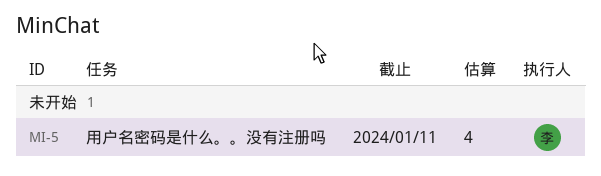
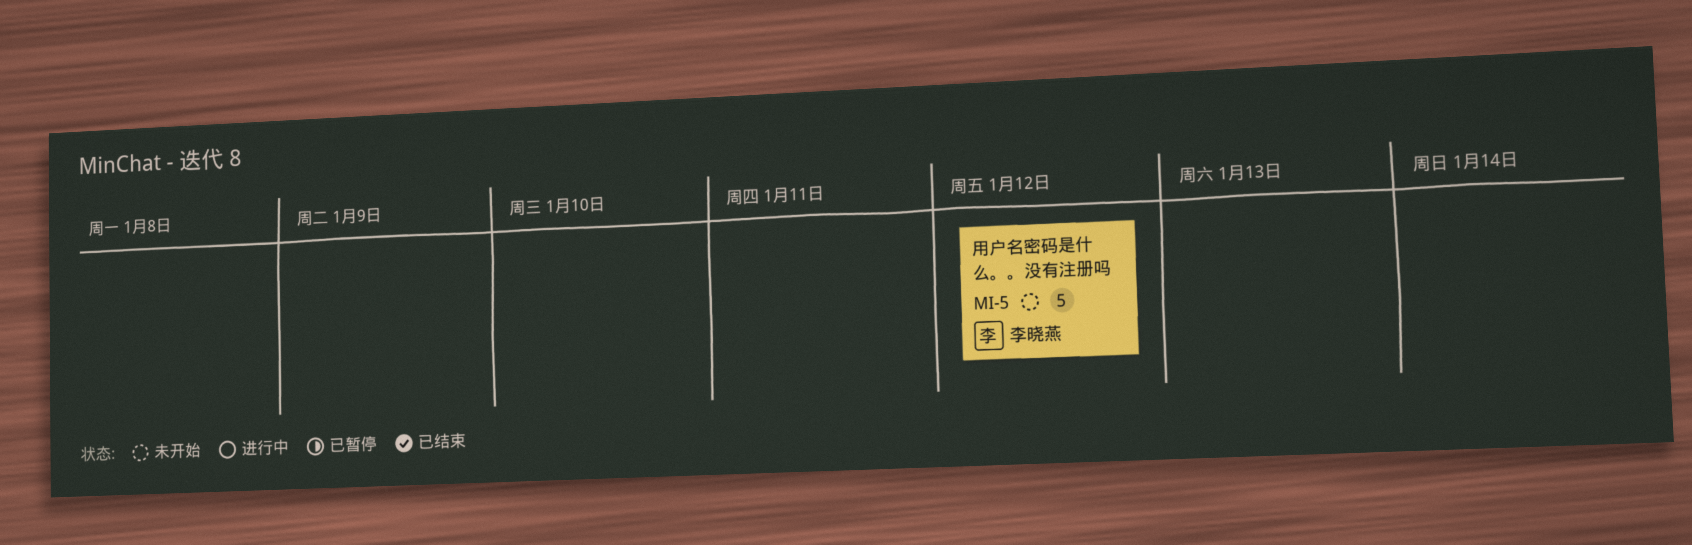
MI-5, estimate: 4 -> 5
MI-5, due: Jan 11 -> Jan 12

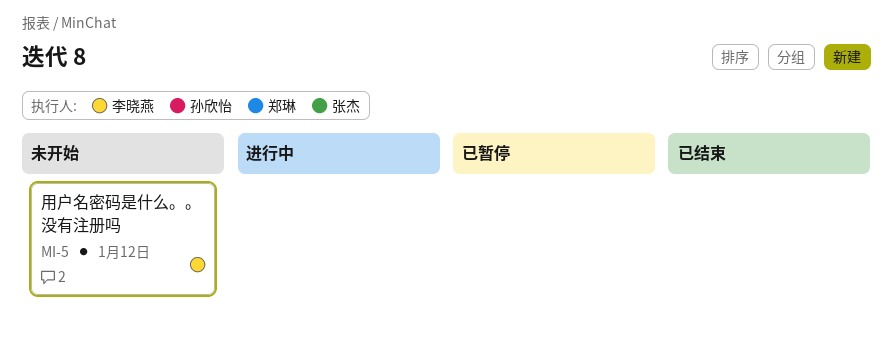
MI-5, estimate: 5 -> 1

